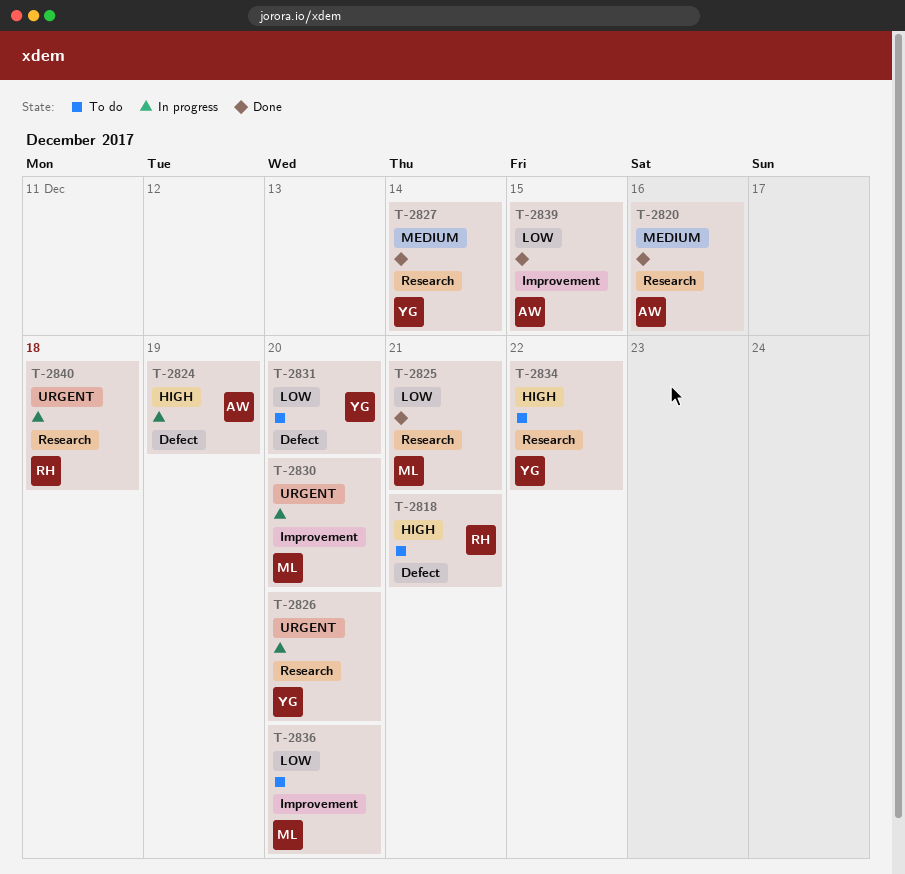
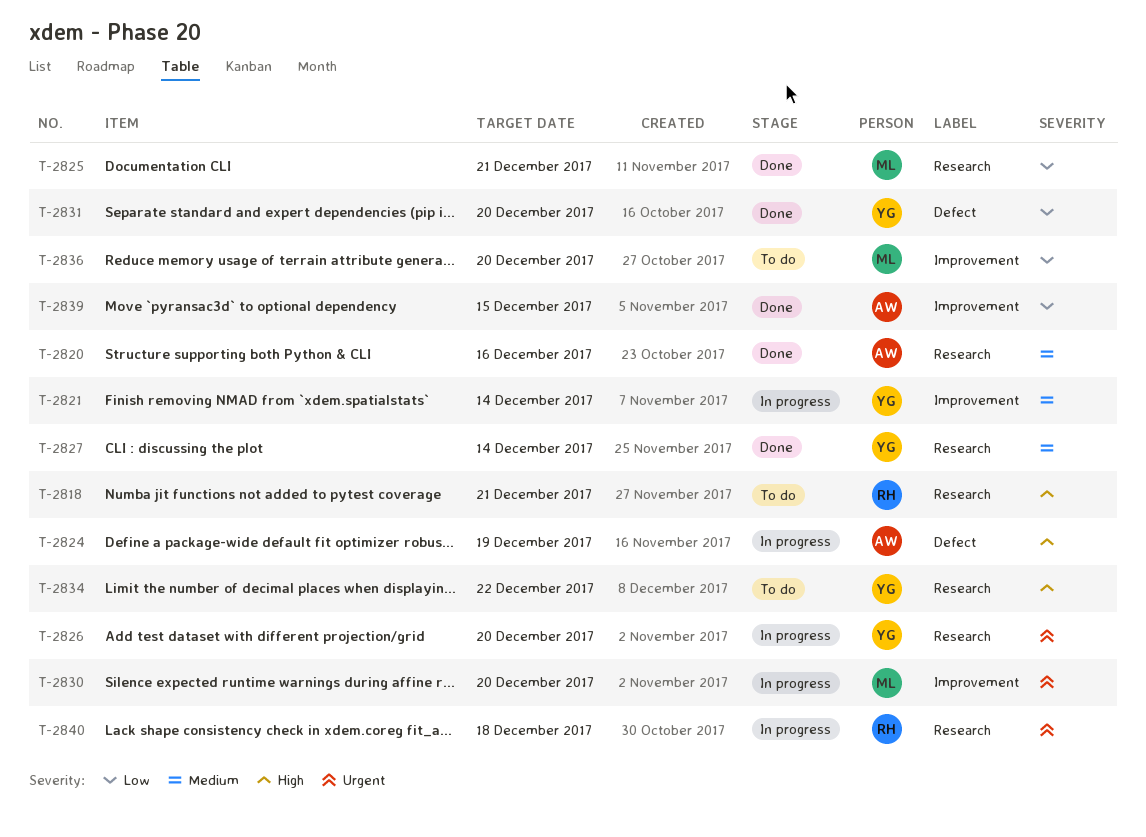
T-2818, label: Defect -> Research
T-2821: none -> present
T-2831, status: To do -> Done

